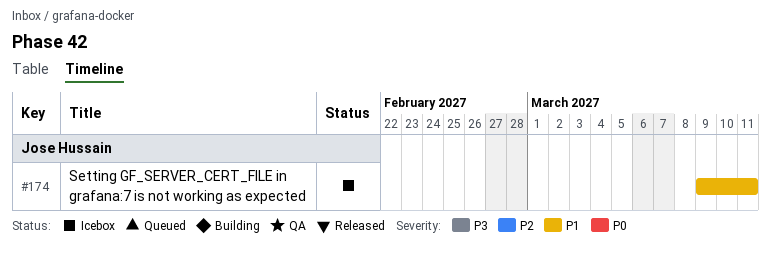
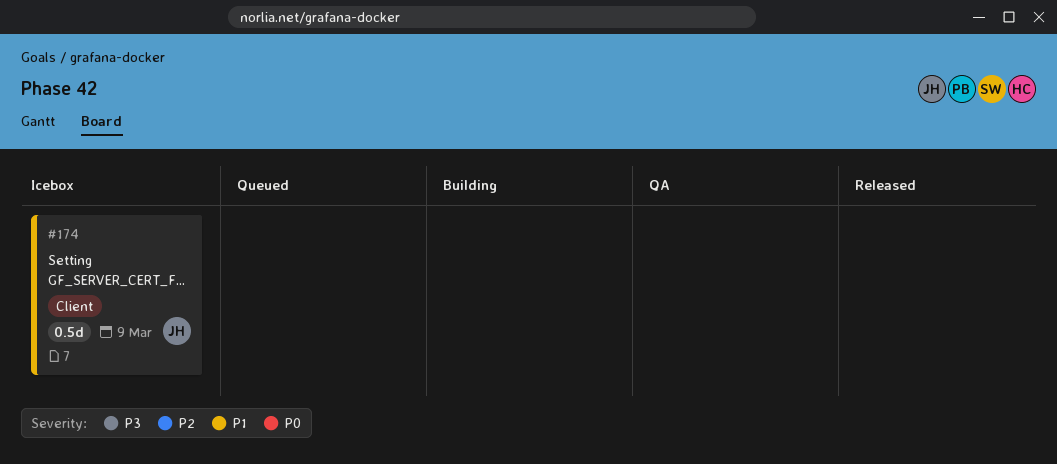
#174, due: Mar 11 -> Mar 9

